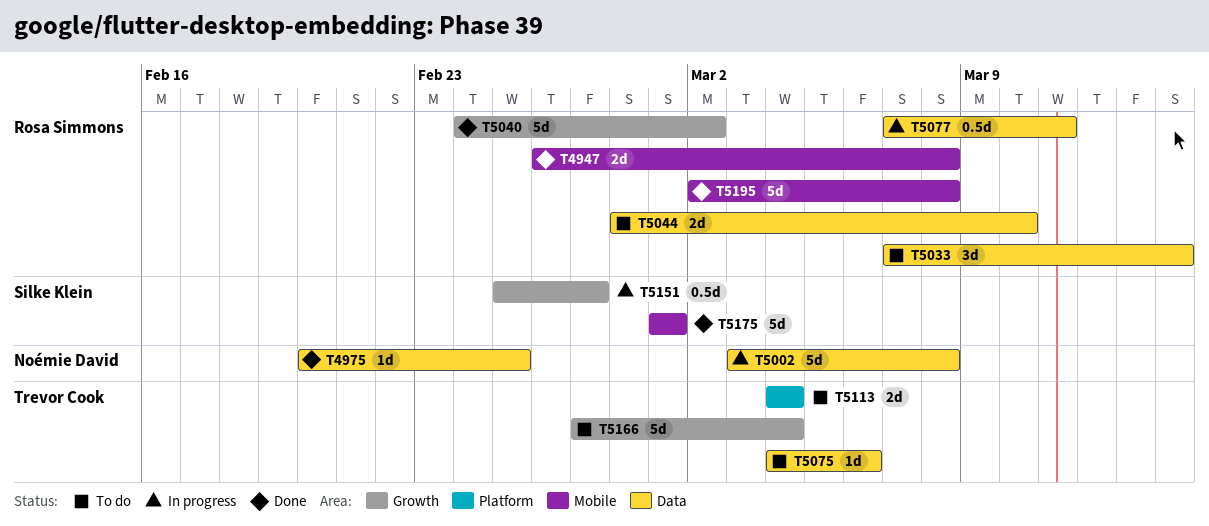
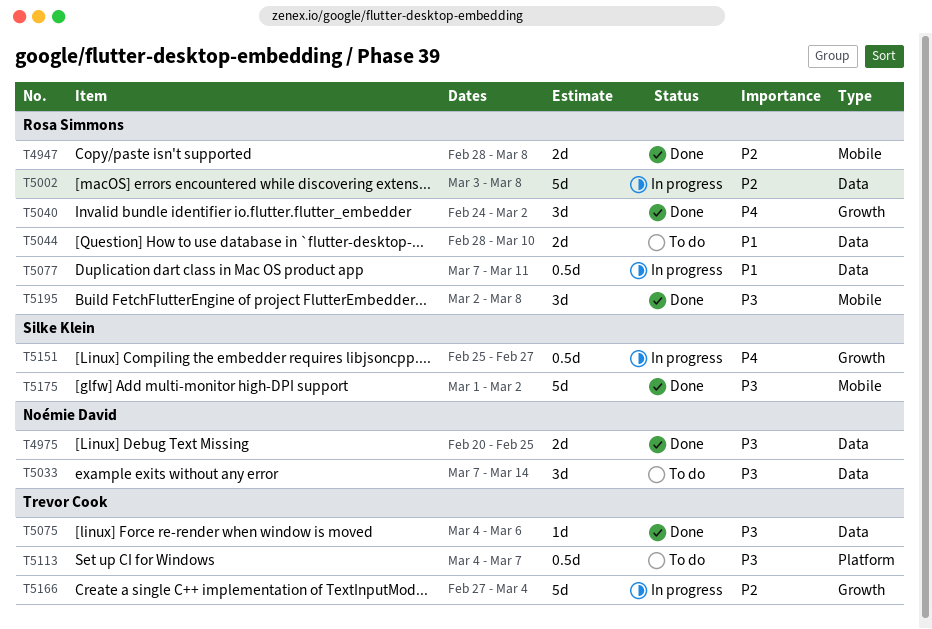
T4947, start: Feb 26 -> Feb 28
T4975, estimate: 1d -> 2d
T5002, owner: Noémie David -> Rosa Simmons
T5033, owner: Rosa Simmons -> Noémie David
T5040, estimate: 5d -> 3d
T5075, status: To do -> Done
T5113, estimate: 2d -> 0.5d
T5113, due: Mar 4 -> Mar 7
T5166, status: To do -> In progress
T5175, due: Mar 1 -> Mar 2
T5195, estimate: 5d -> 3d

